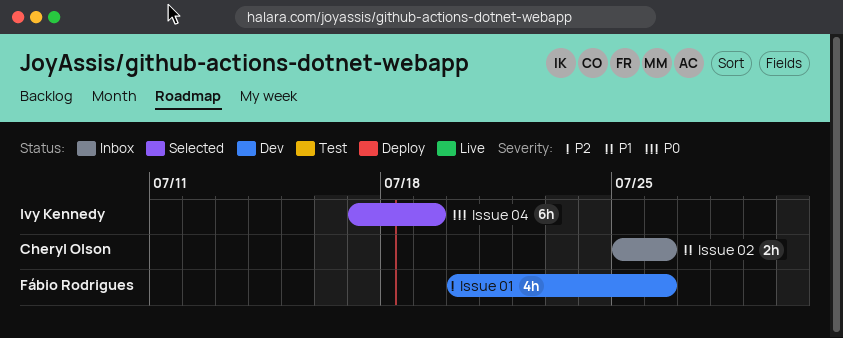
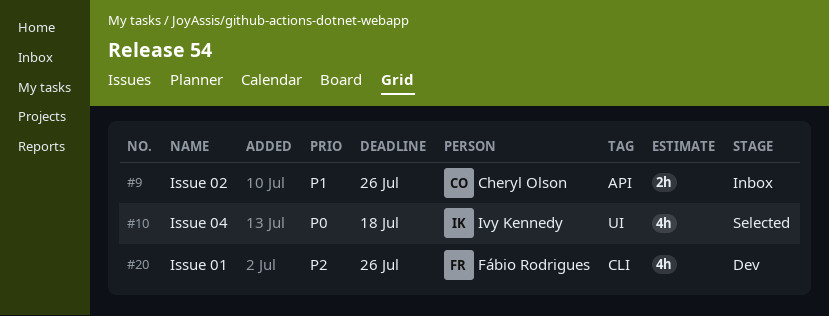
Issue 04, estimate: 6h -> 4h
Issue 04, due: Jul 19 -> Jul 18

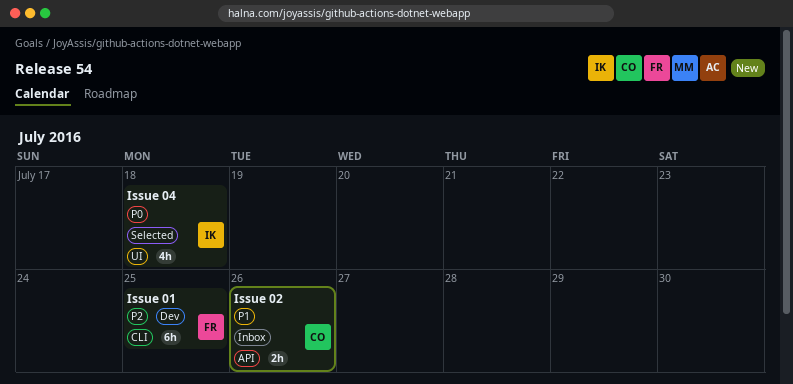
Issue 01, estimate: 4h -> 6h
Issue 01, due: Jul 26 -> Jul 25

